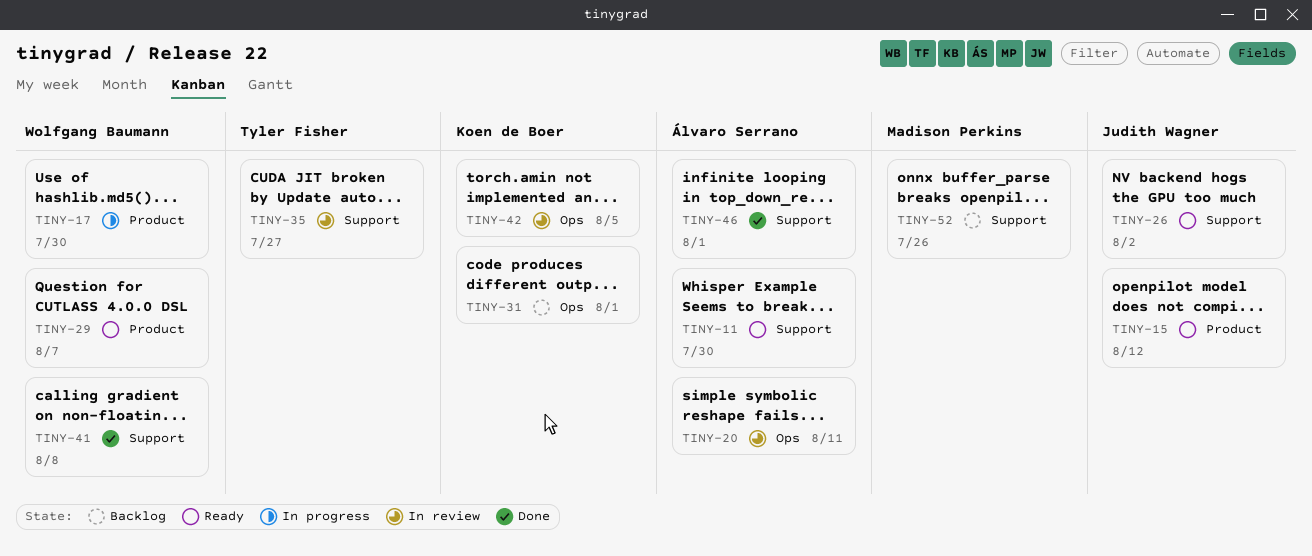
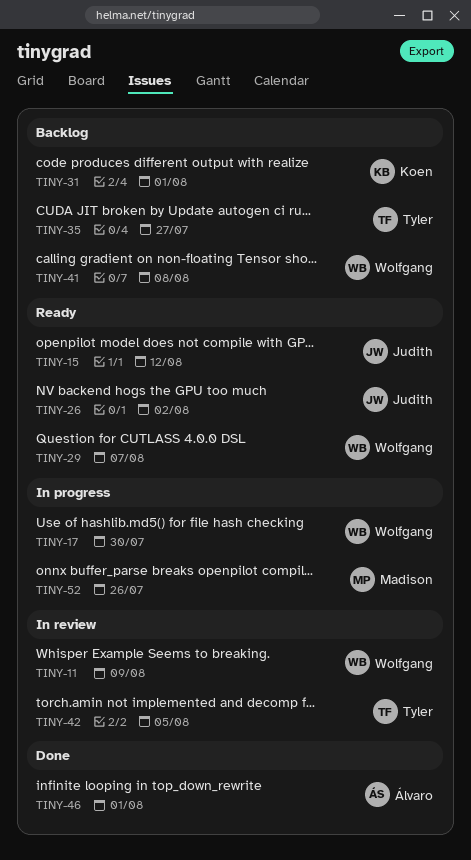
TINY-11, status: Ready -> In review
TINY-11, owner: Álvaro Serrano -> Wolfgang Baumann
TINY-11, due: Jul 30 -> Aug 9
TINY-20: present -> none
TINY-35, status: In review -> Backlog
TINY-41, status: Done -> Backlog
TINY-42, owner: Koen de Boer -> Tyler Fisher
TINY-52, status: Backlog -> In progress

